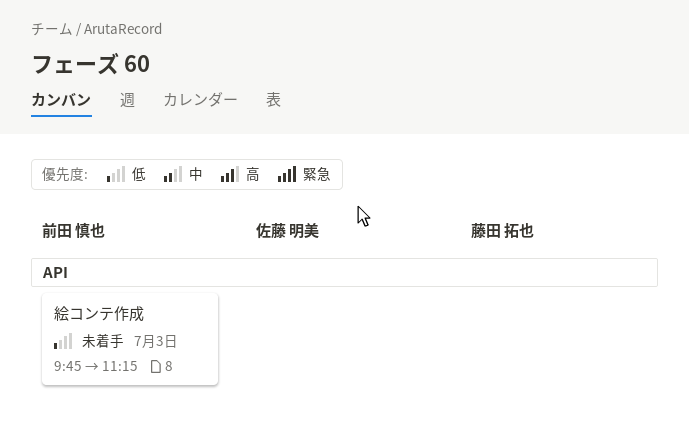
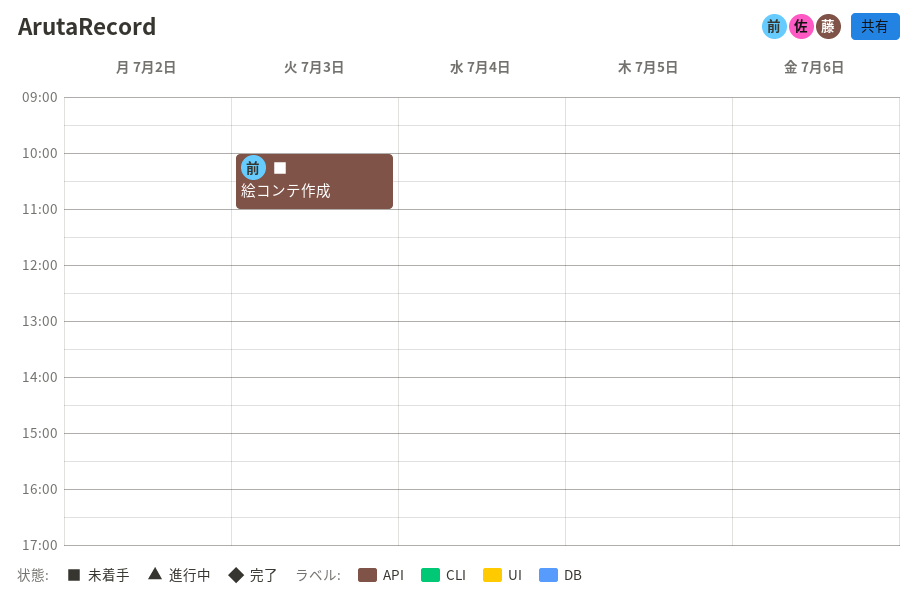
絵コンテ作成, begins: 09:45 -> 10:00
絵コンテ作成, ends: 11:15 -> 11:00

